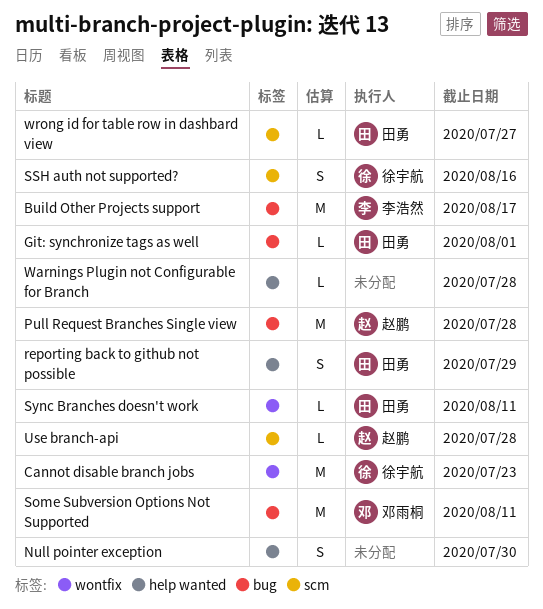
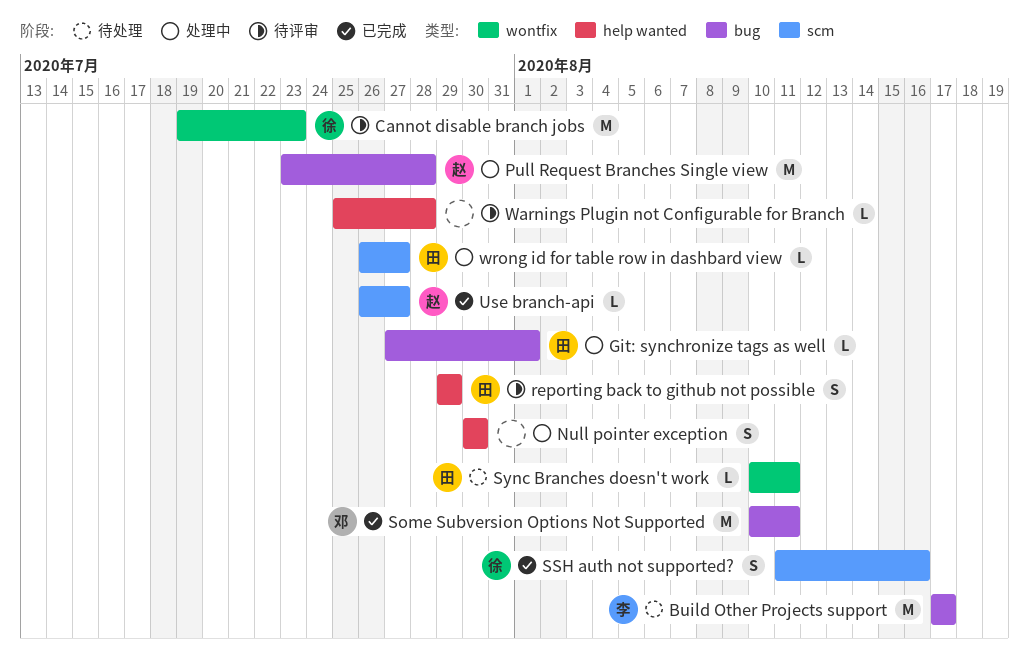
Use branch-api, due: Jul 28 -> Jul 27

